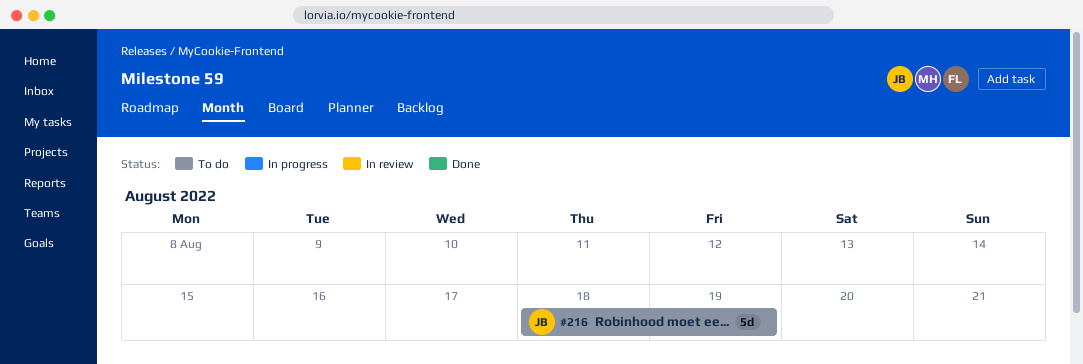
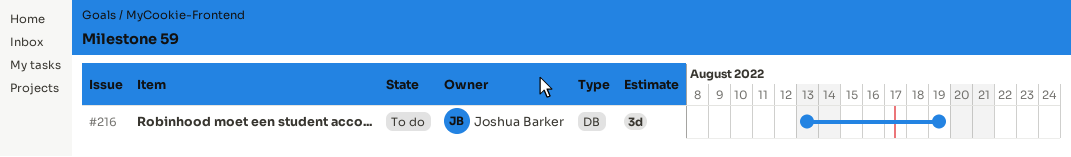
#216, estimate: 5d -> 3d
#216, start: Aug 18 -> Aug 13

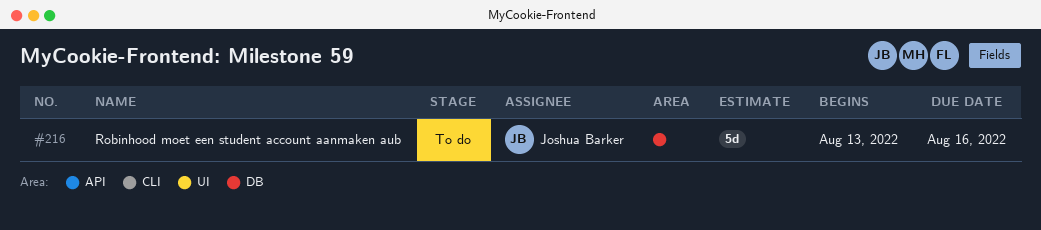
#216, estimate: 3d -> 5d
#216, due: Aug 19 -> Aug 16

